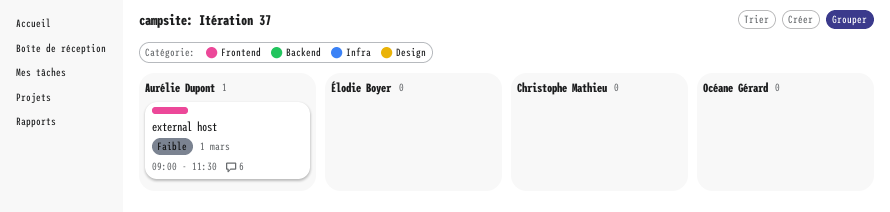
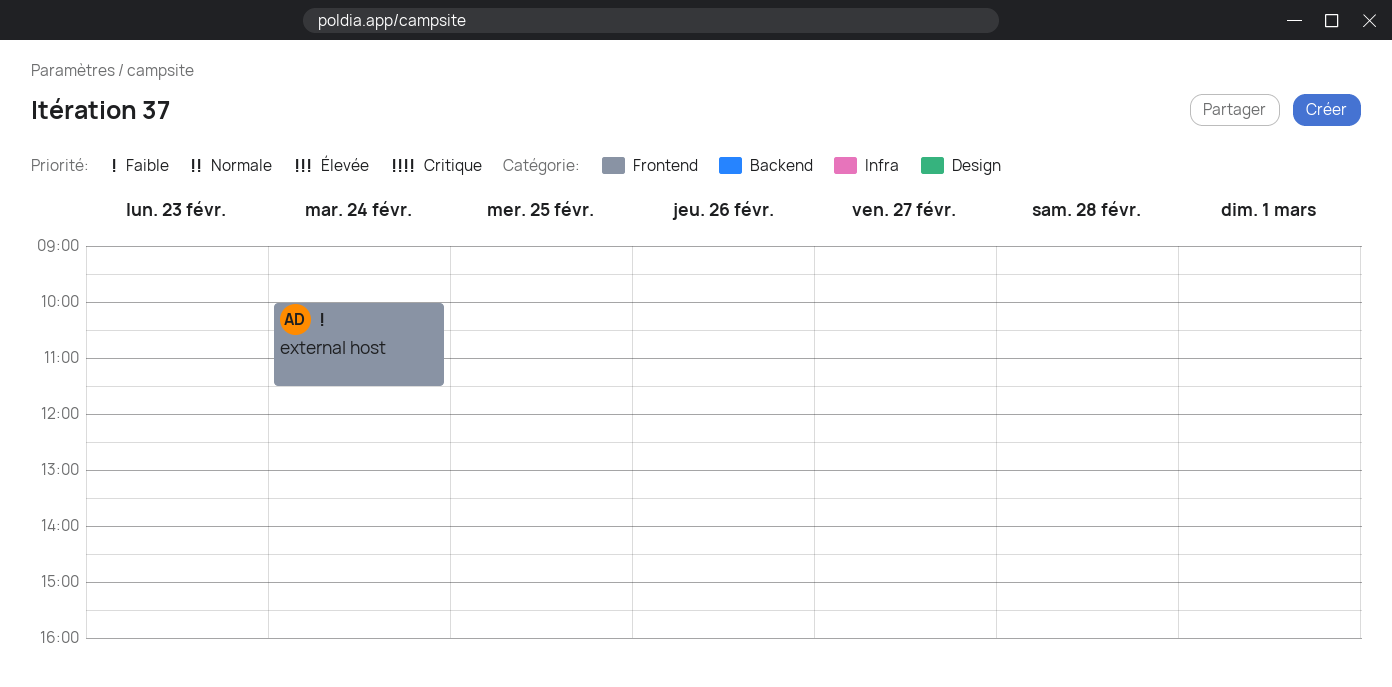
external host, day: Mar 1 -> Feb 24
external host, begins: 09:00 -> 10:00

